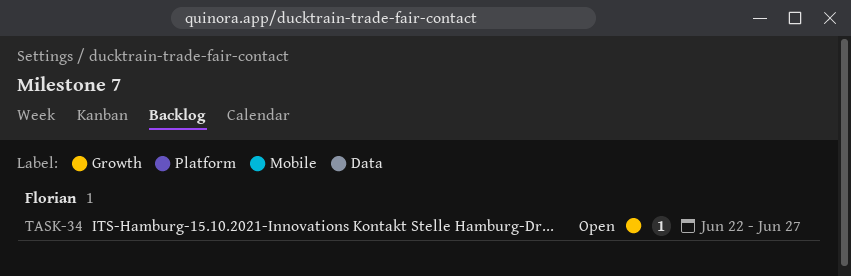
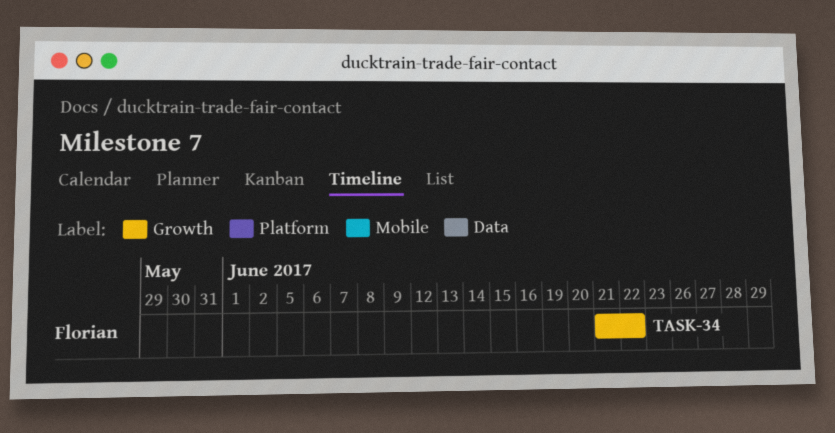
TASK-34, start: Jun 22 -> Jun 21
TASK-34, due: Jun 27 -> Jun 22

